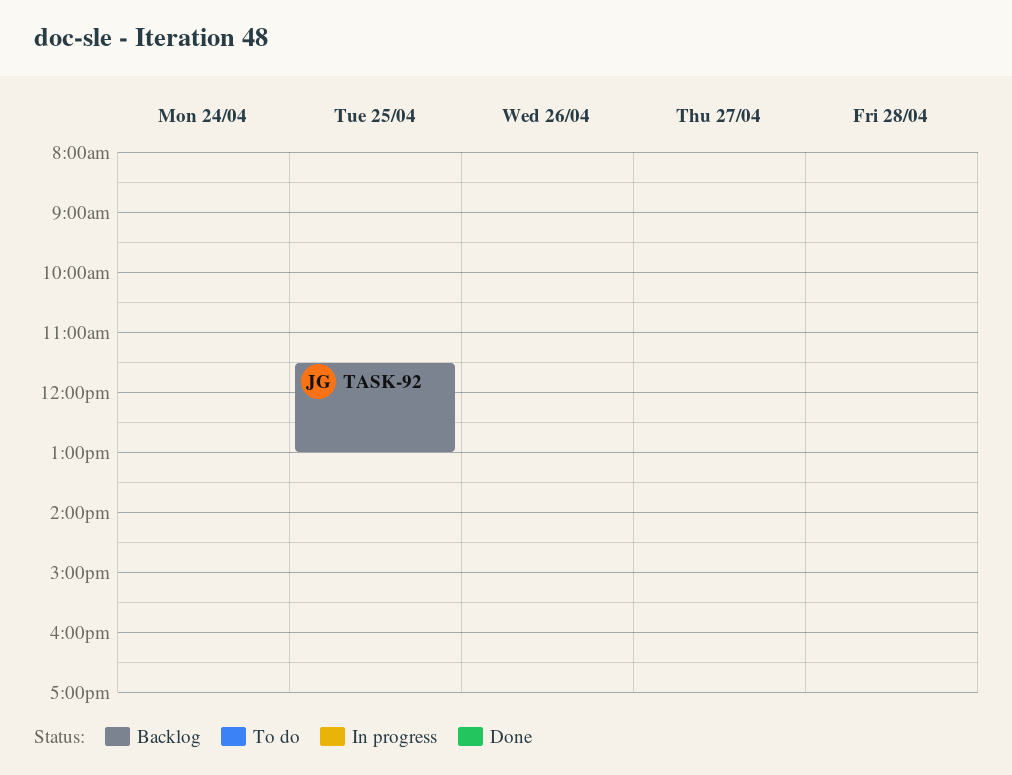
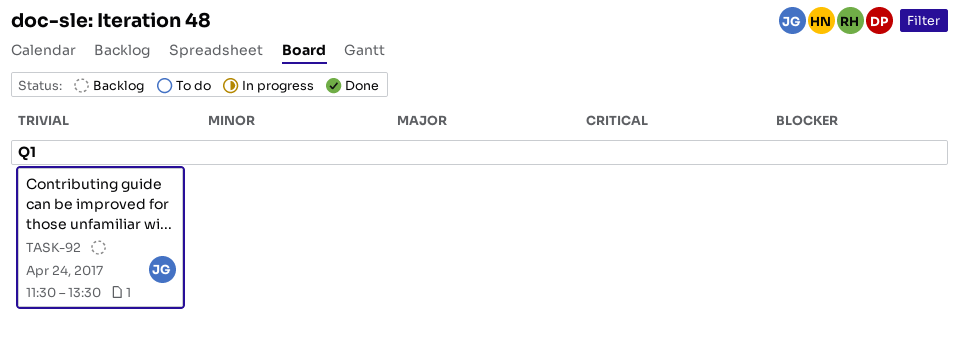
TASK-92, day: Apr 25 -> Apr 24
TASK-92, ends: 13:00 -> 13:30

